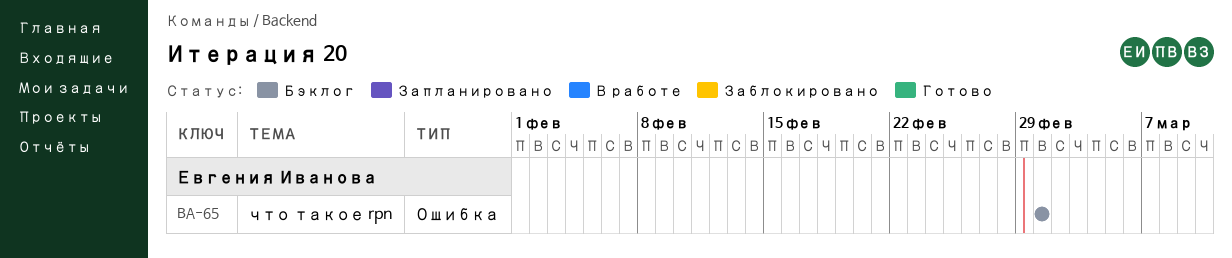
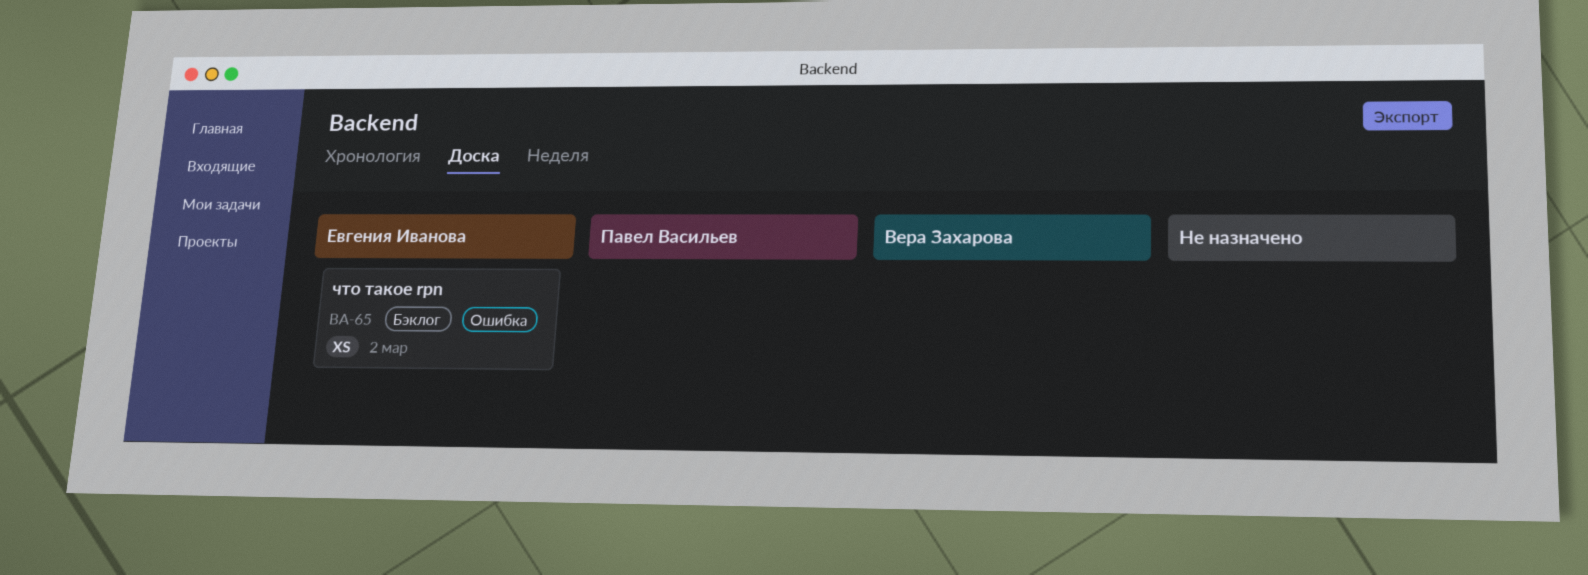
BA-65, due: Mar 1 -> Mar 2

